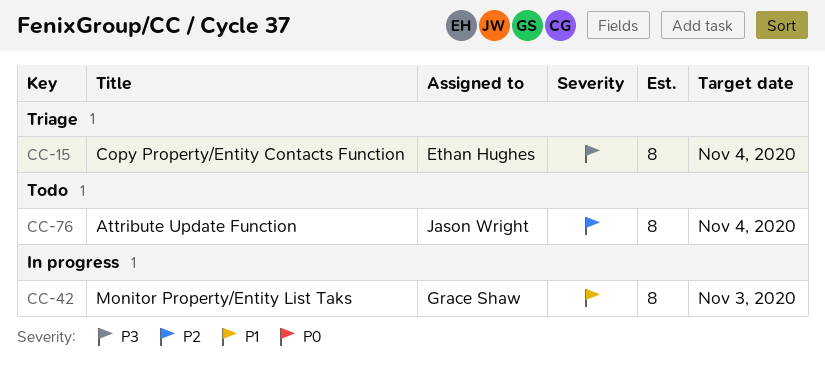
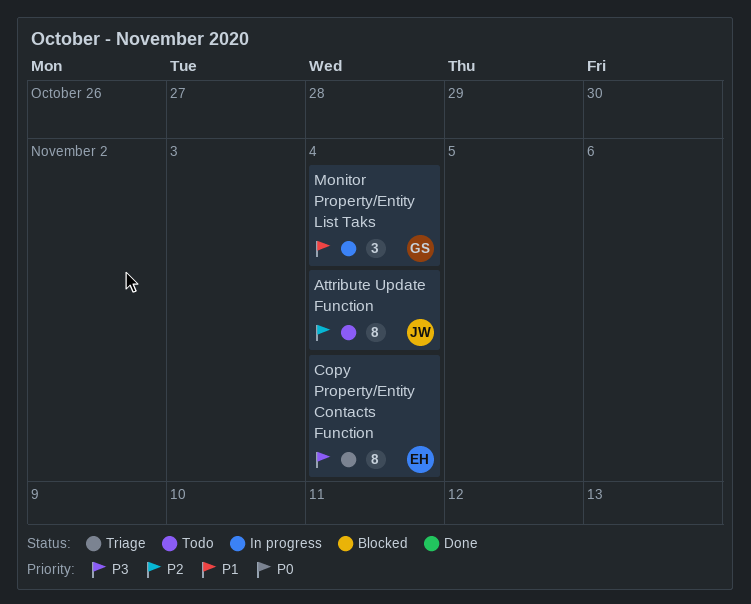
Monitor Property/Entity List Taks, estimate: 8 -> 3
Monitor Property/Entity List Taks, due: Nov 3 -> Nov 4

